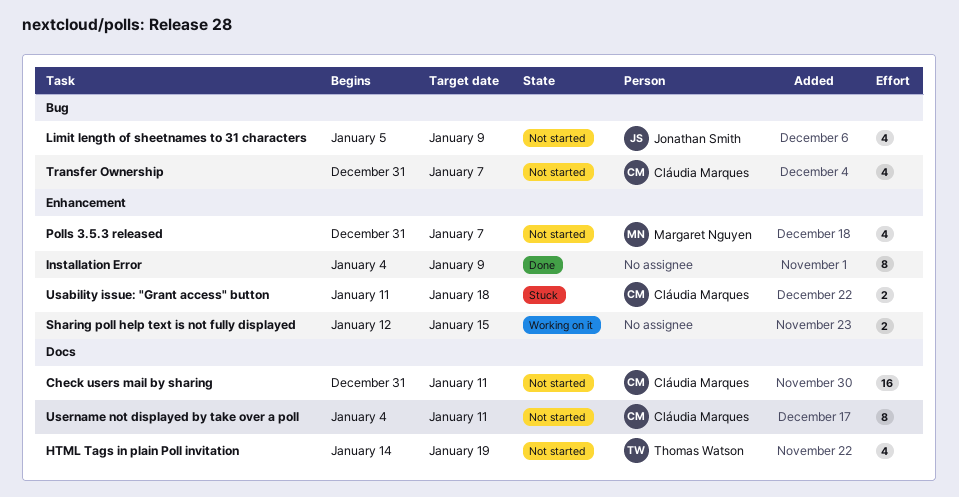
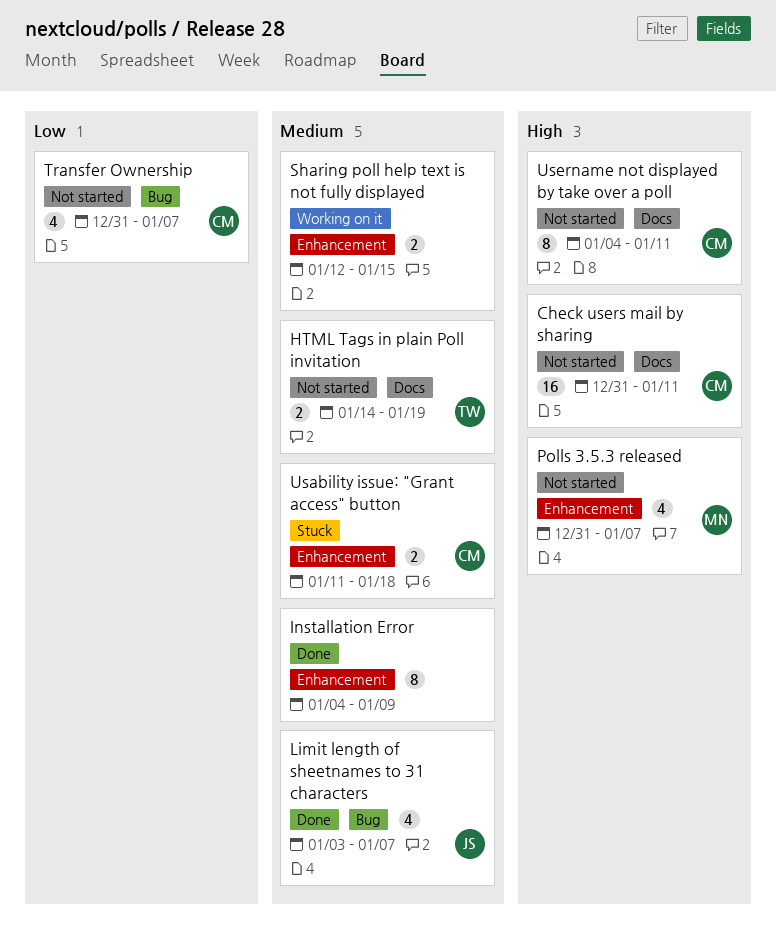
HTML Tags in plain Poll invitation, estimate: 4 -> 2
Limit length of sheetnames to 31 characters, status: Not started -> Done
Limit length of sheetnames to 31 characters, start: Jan 5 -> Jan 3
Limit length of sheetnames to 31 characters, due: Jan 9 -> Jan 7

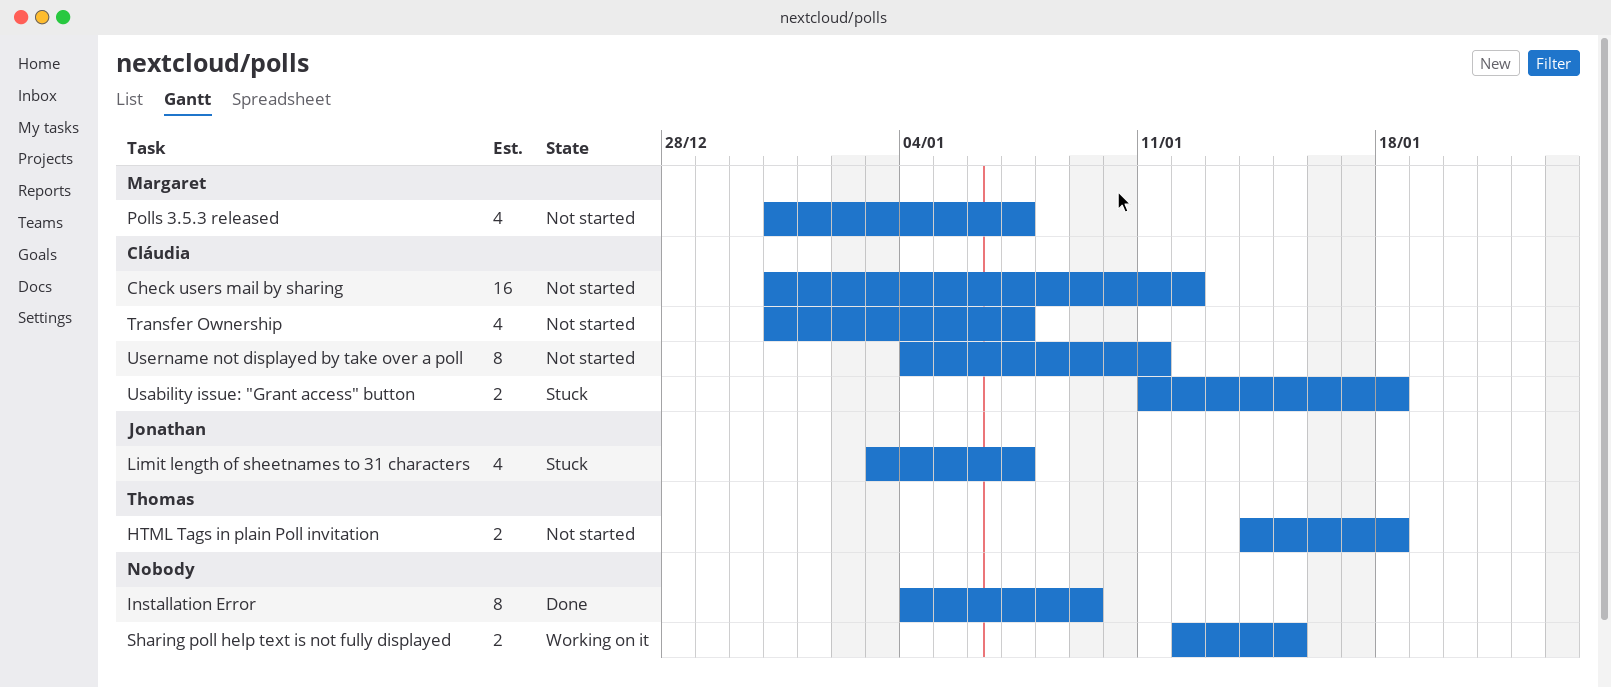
Check users mail by sharing, due: Jan 11 -> Jan 12
HTML Tags in plain Poll invitation, due: Jan 19 -> Jan 18
Limit length of sheetnames to 31 characters, status: Done -> Stuck

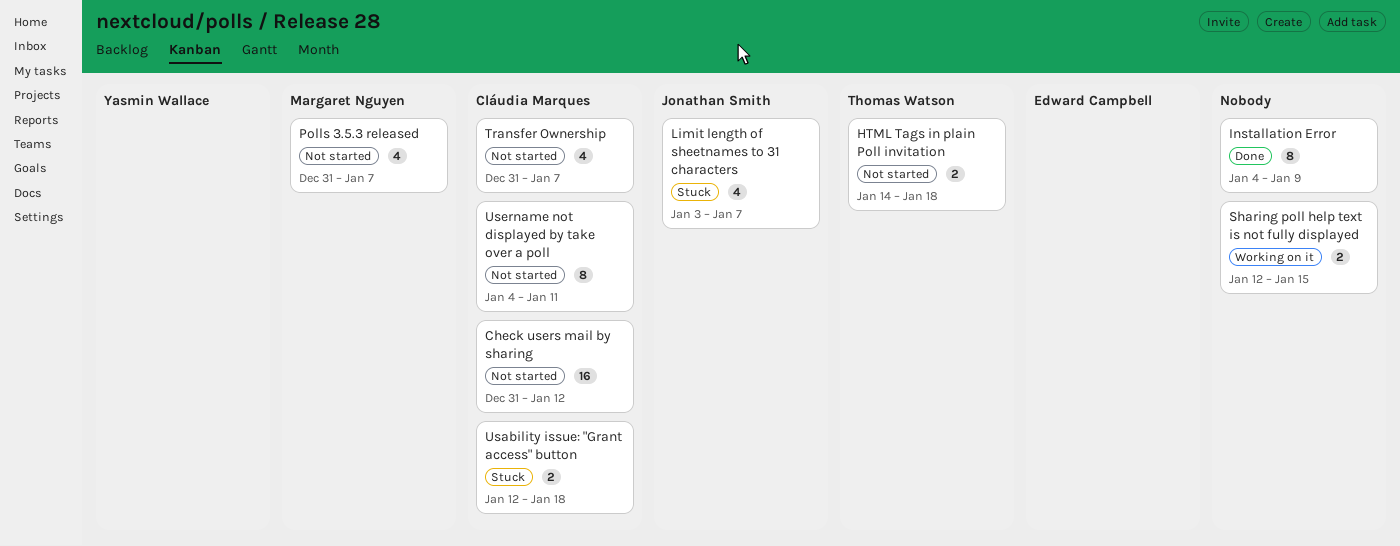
Usability issue: "Grant access" button, start: Jan 11 -> Jan 12

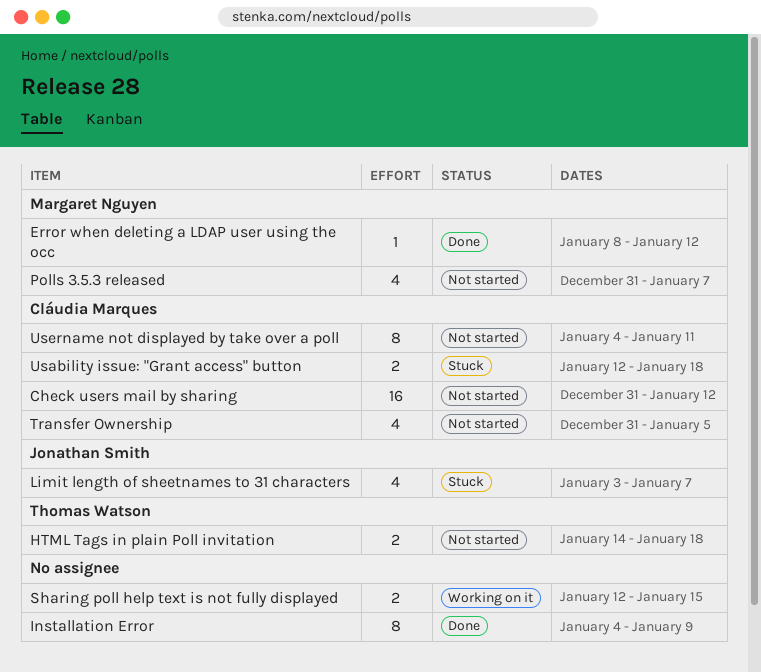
Error when deleting a LDAP user using the occ: none -> present
Transfer Ownership, due: Jan 7 -> Jan 5

